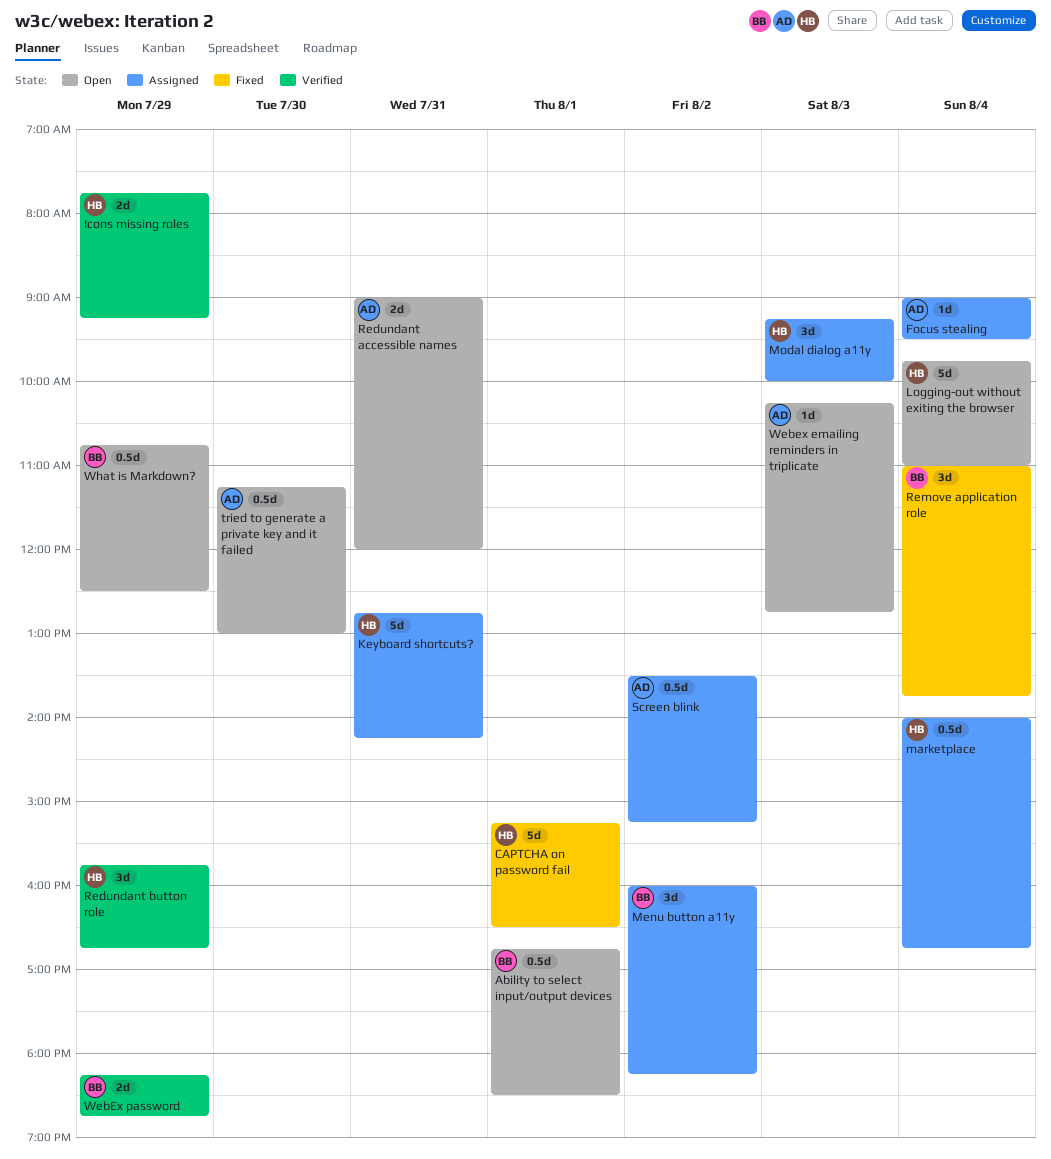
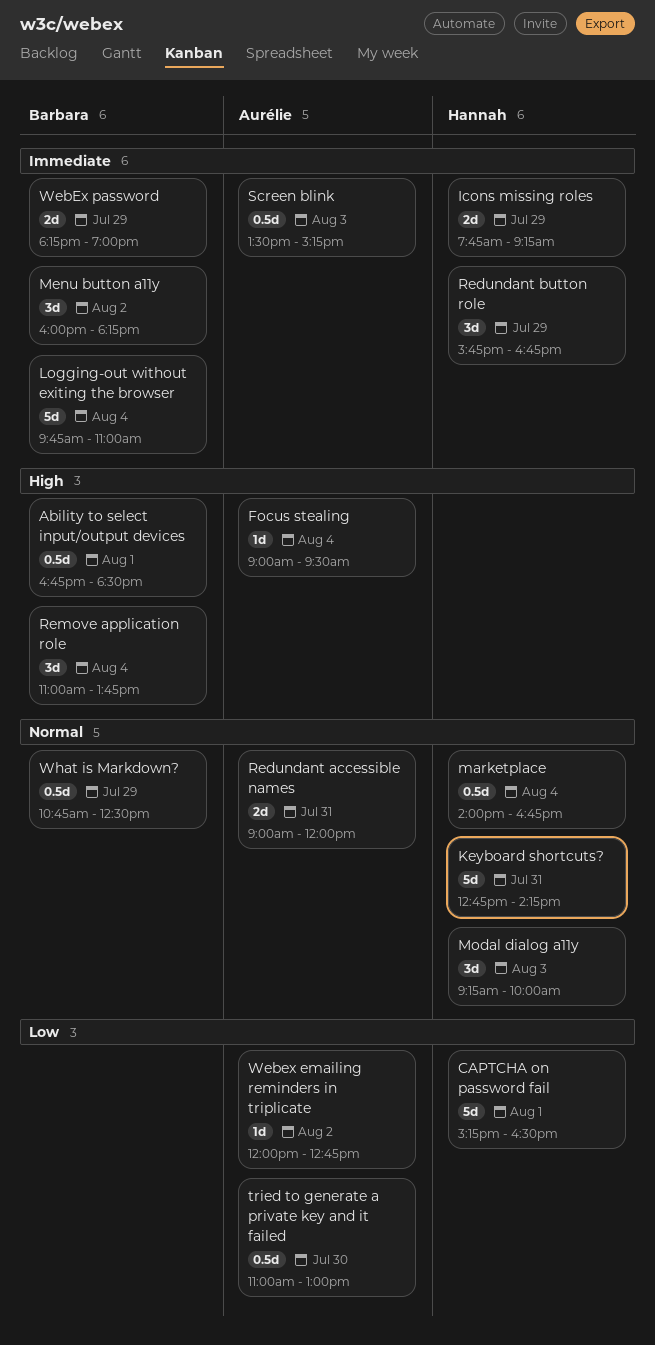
Logging-out without exiting the browser, owner: Hannah -> Barbara
Screen blink, day: Aug 2 -> Aug 3
tried to generate a private key and it failed, begins: 11:15 -> 11:00
Webex emailing reminders in triplicate, day: Aug 3 -> Aug 2
Webex emailing reminders in triplicate, begins: 10:15 -> 12:00
WebEx password, ends: 18:45 -> 19:00

